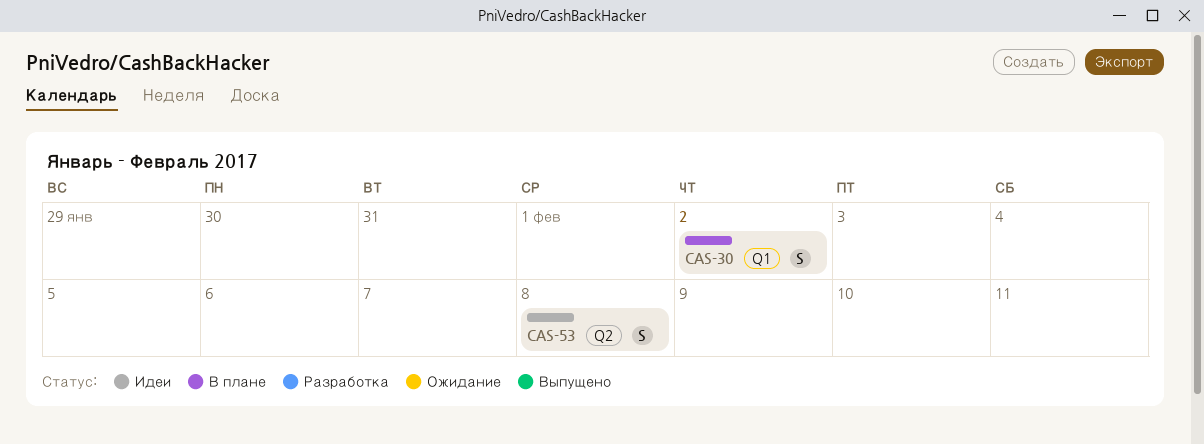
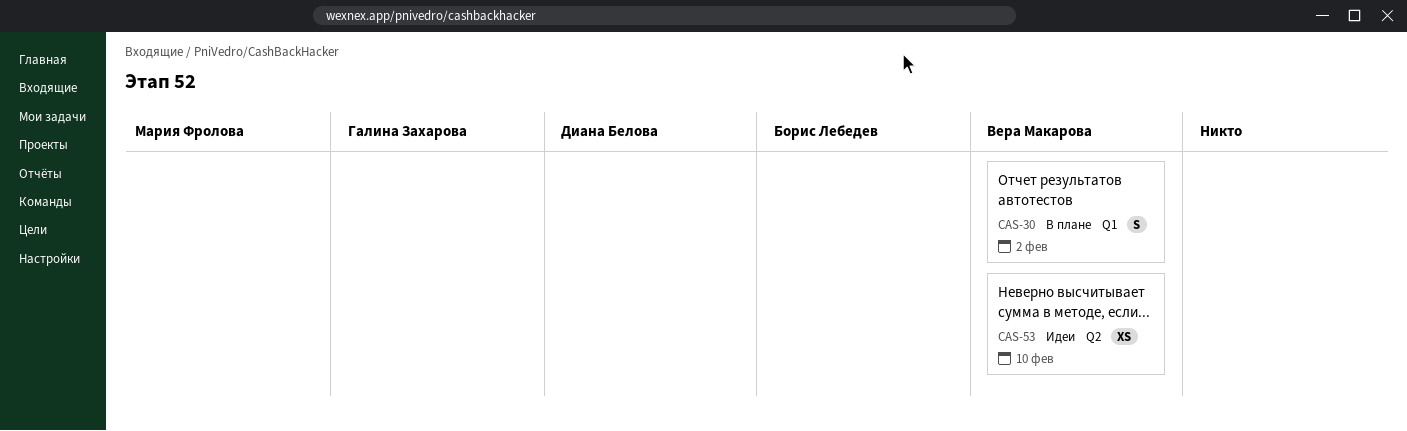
CAS-53, estimate: S -> XS
CAS-53, due: Feb 8 -> Feb 10

